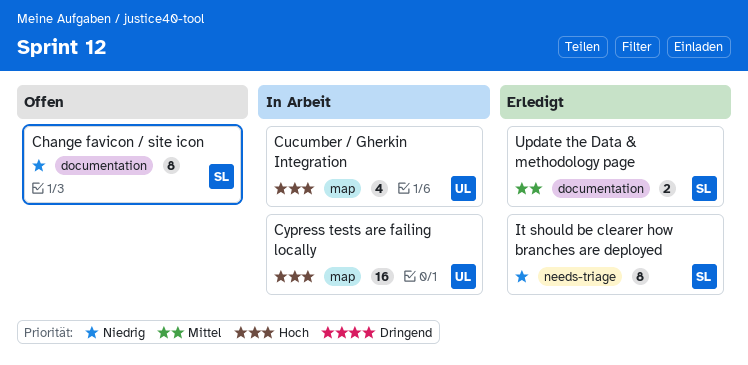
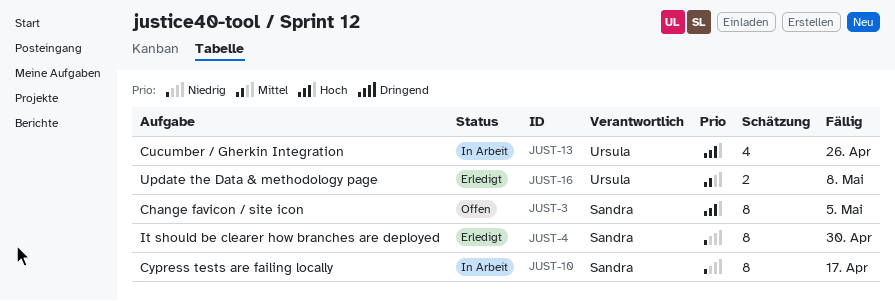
Change favicon / site icon, priority: Niedrig -> Hoch
Cypress tests are failing locally, owner: Ursula -> Sandra
Cypress tests are failing locally, priority: Hoch -> Niedrig
Cypress tests are failing locally, estimate: 16 -> 8
Update the Data & methodology page, owner: Sandra -> Ursula

